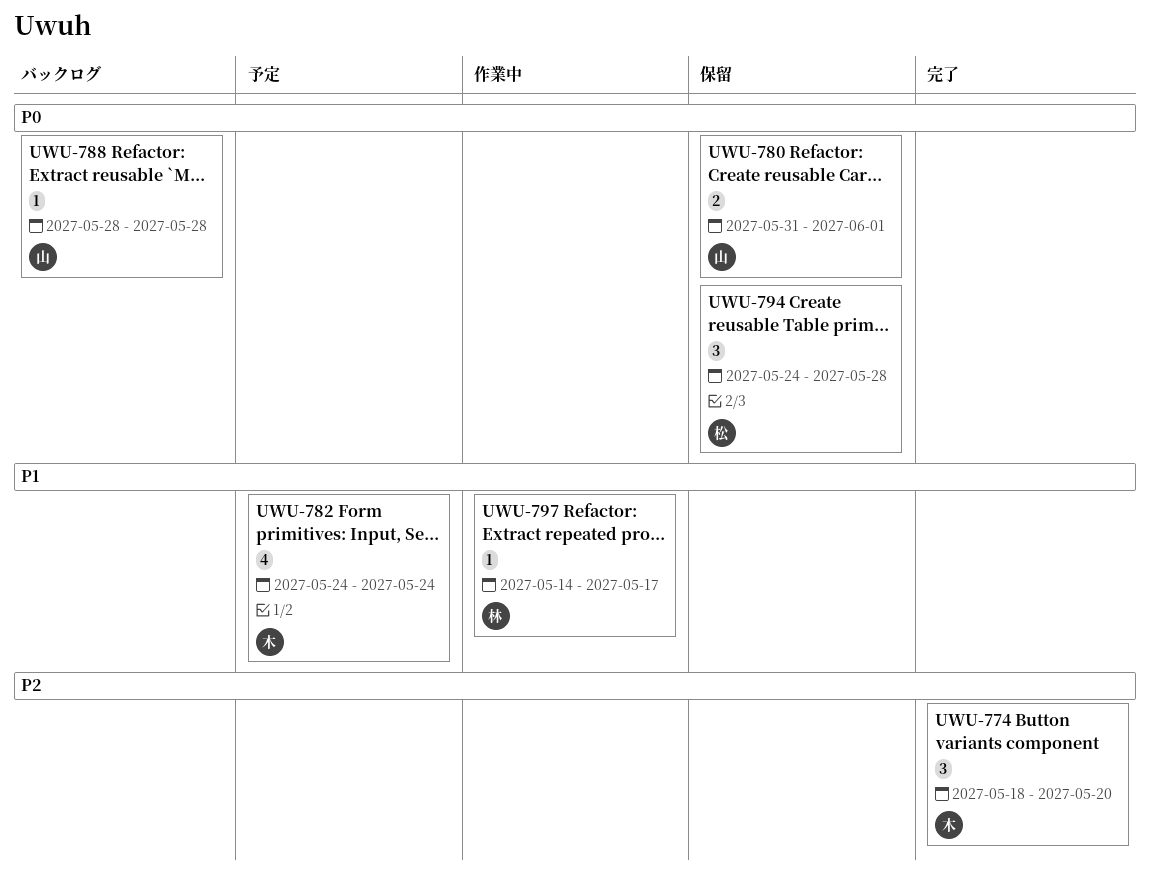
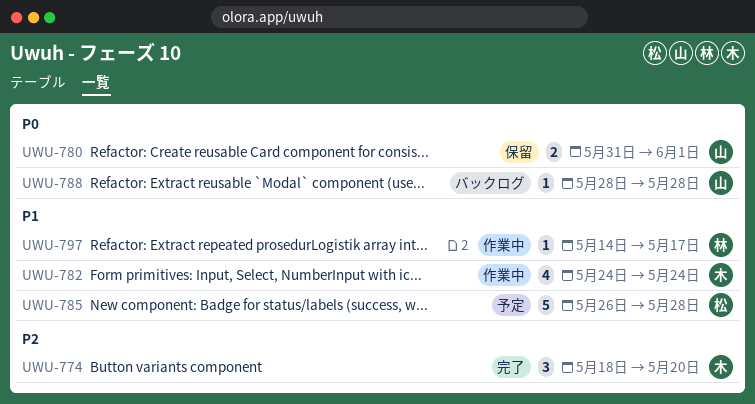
UWU-782, status: 予定 -> 作業中
UWU-785: none -> present
UWU-794: present -> none

